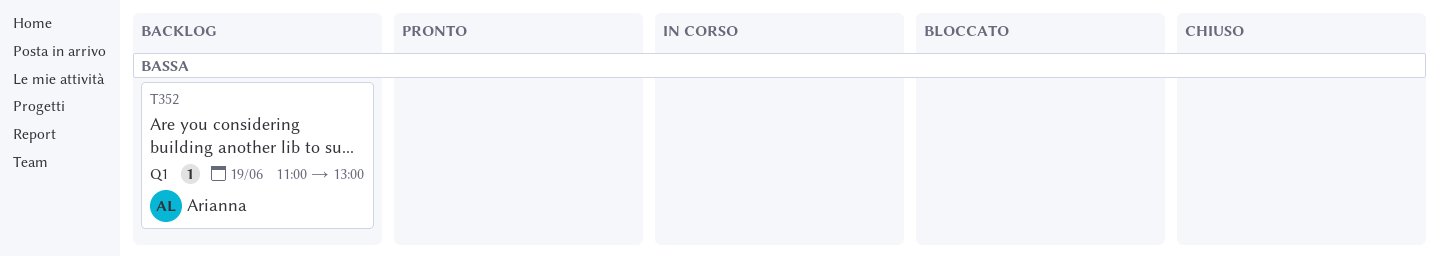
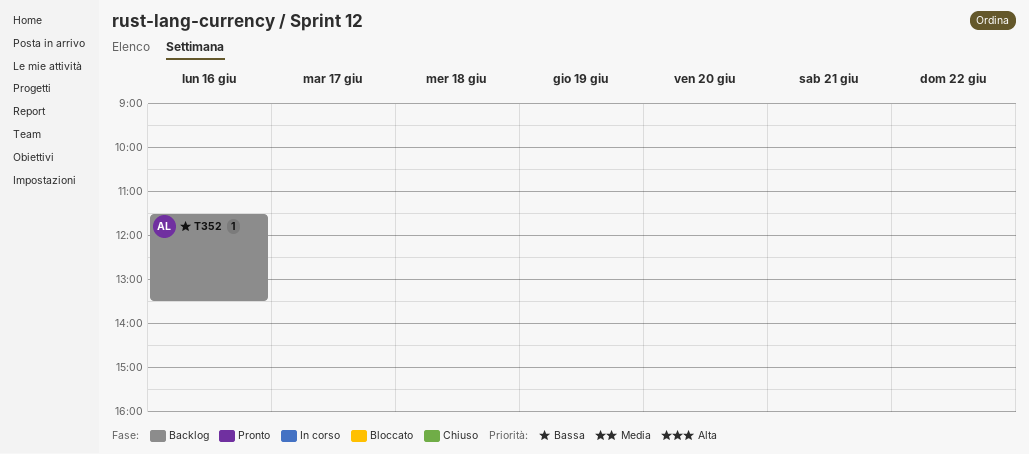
T352, day: Jun 19 -> Jun 16
T352, begins: 11:00 -> 11:30
T352, ends: 13:00 -> 13:30

